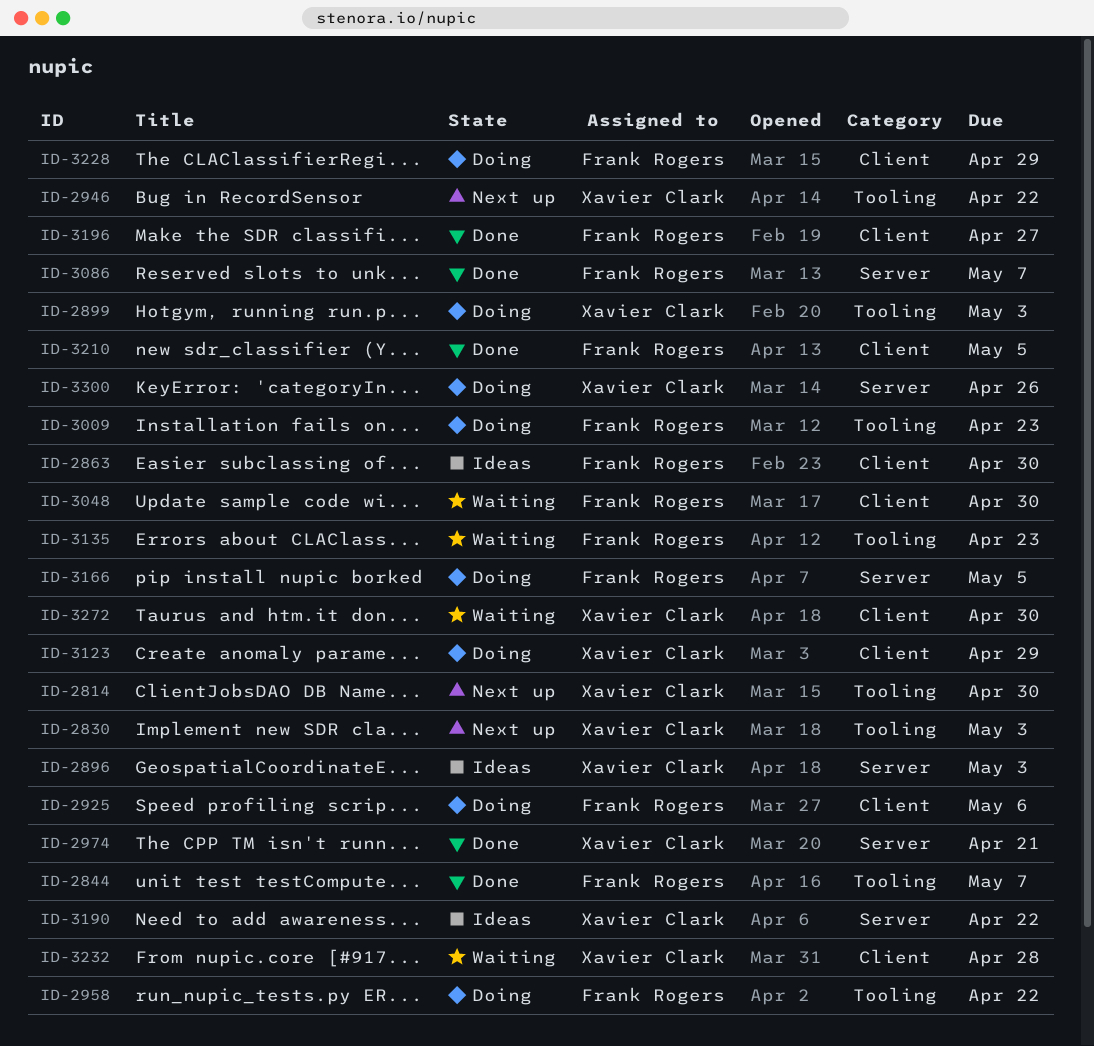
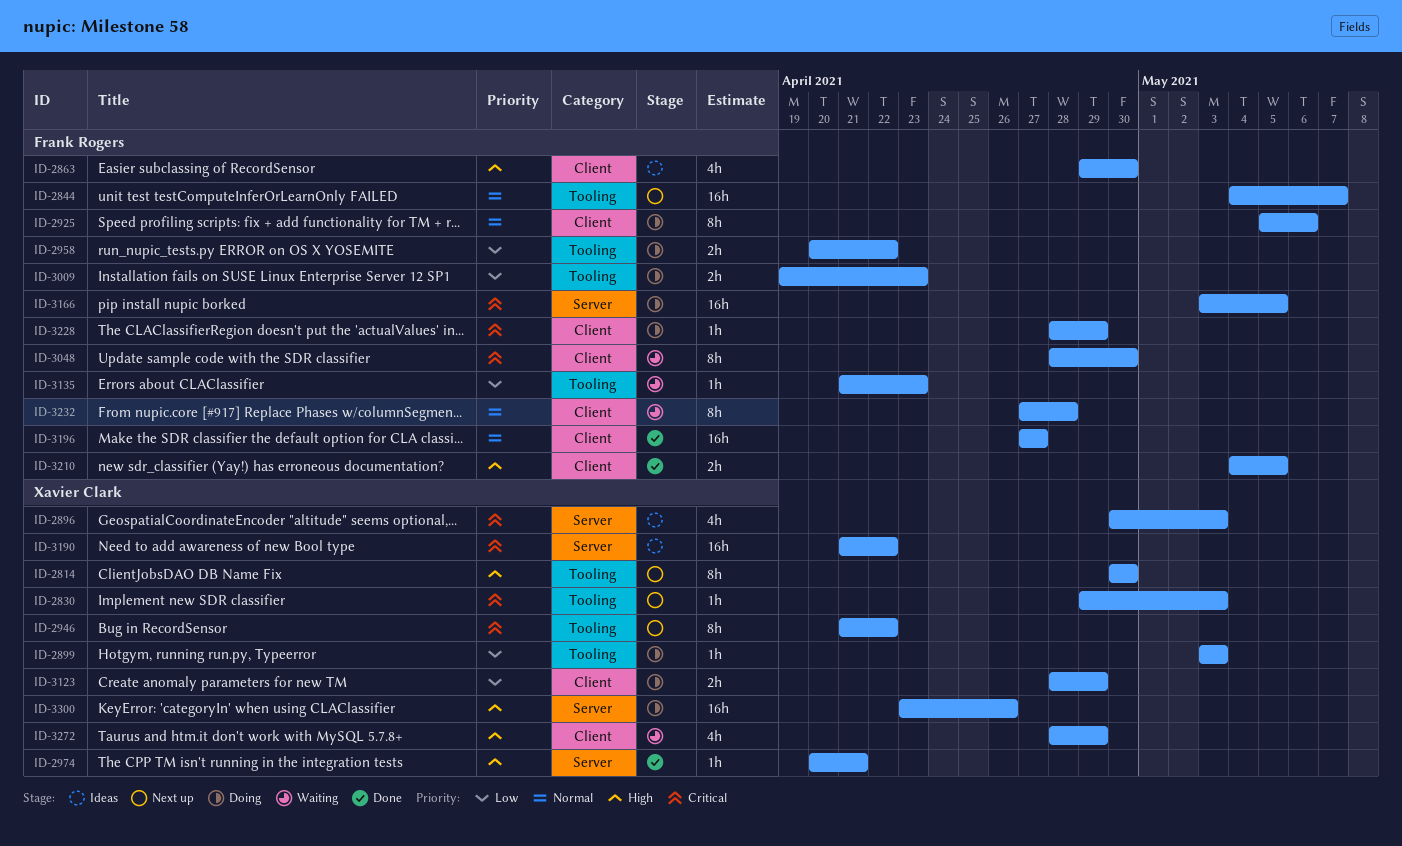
ID-2844, status: Done -> Next up
ID-3086: present -> none
ID-3232, owner: Xavier Clark -> Frank Rogers
ID-3272, due: Apr 30 -> Apr 29

